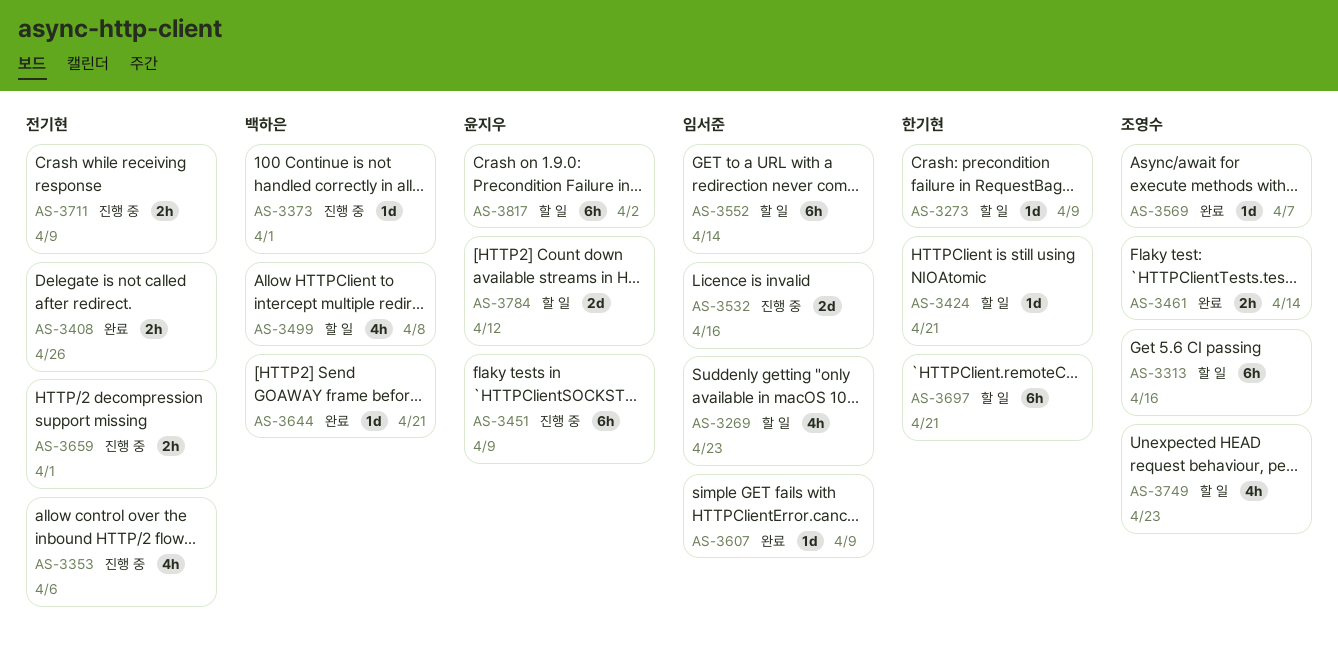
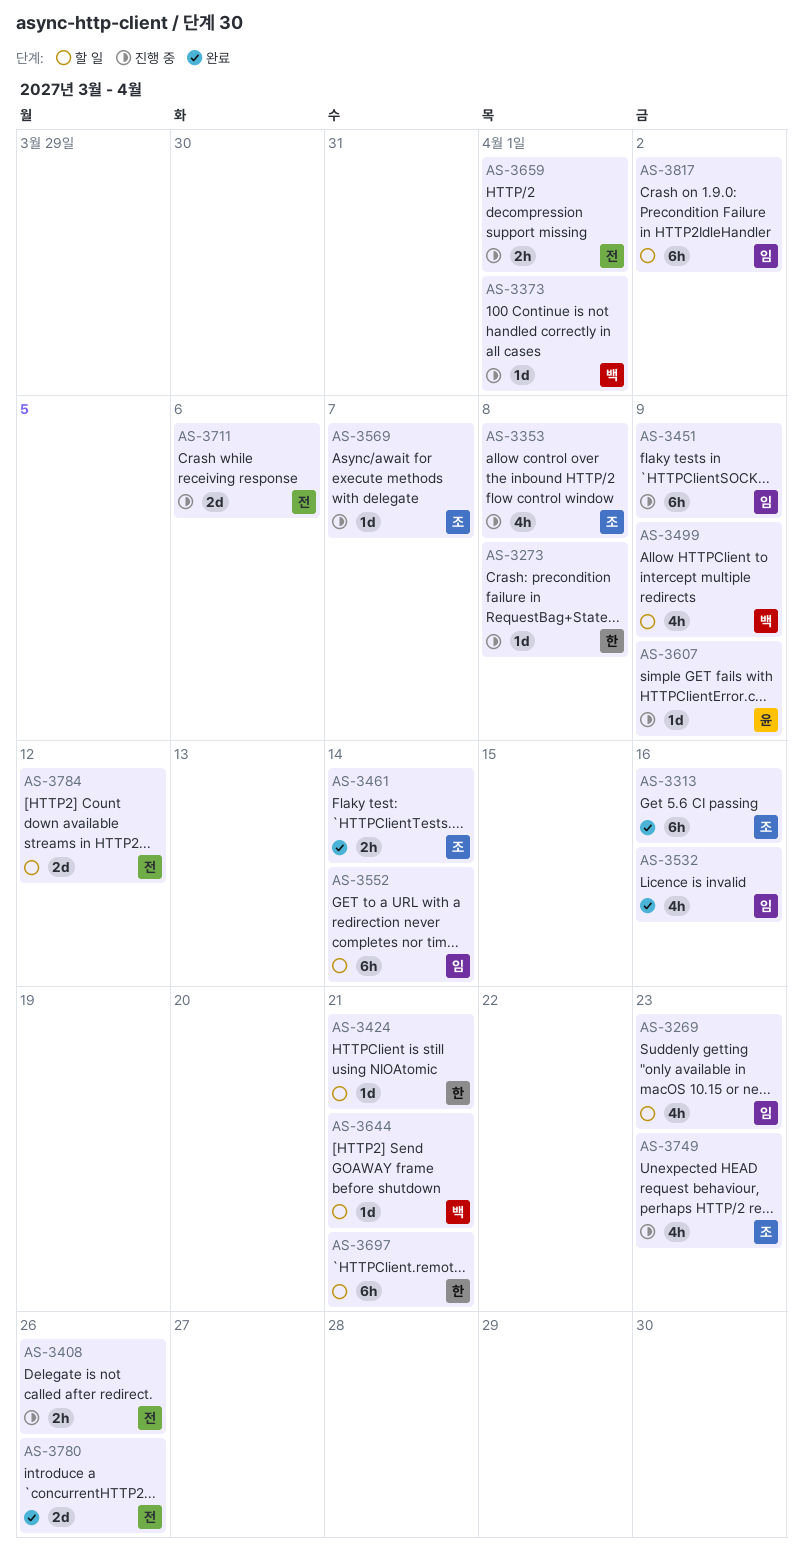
AS-3273, status: 할 일 -> 진행 중
AS-3273, due: Apr 9 -> Apr 8
AS-3313, status: 할 일 -> 완료
AS-3353, owner: 전기현 -> 조영수
AS-3353, due: Apr 6 -> Apr 8
AS-3408, status: 완료 -> 진행 중
AS-3451, owner: 윤지우 -> 임서준
AS-3499, due: Apr 8 -> Apr 9
AS-3532, status: 진행 중 -> 완료
AS-3532, estimate: 2d -> 4h
AS-3569, status: 완료 -> 진행 중
AS-3607, status: 완료 -> 진행 중
AS-3607, owner: 임서준 -> 윤지우
AS-3644, status: 완료 -> 할 일
AS-3711, estimate: 2h -> 2d
AS-3711, due: Apr 9 -> Apr 6
AS-3749, status: 할 일 -> 진행 중
AS-3780: none -> present
AS-3784, owner: 윤지우 -> 전기현
AS-3817, owner: 윤지우 -> 임서준

